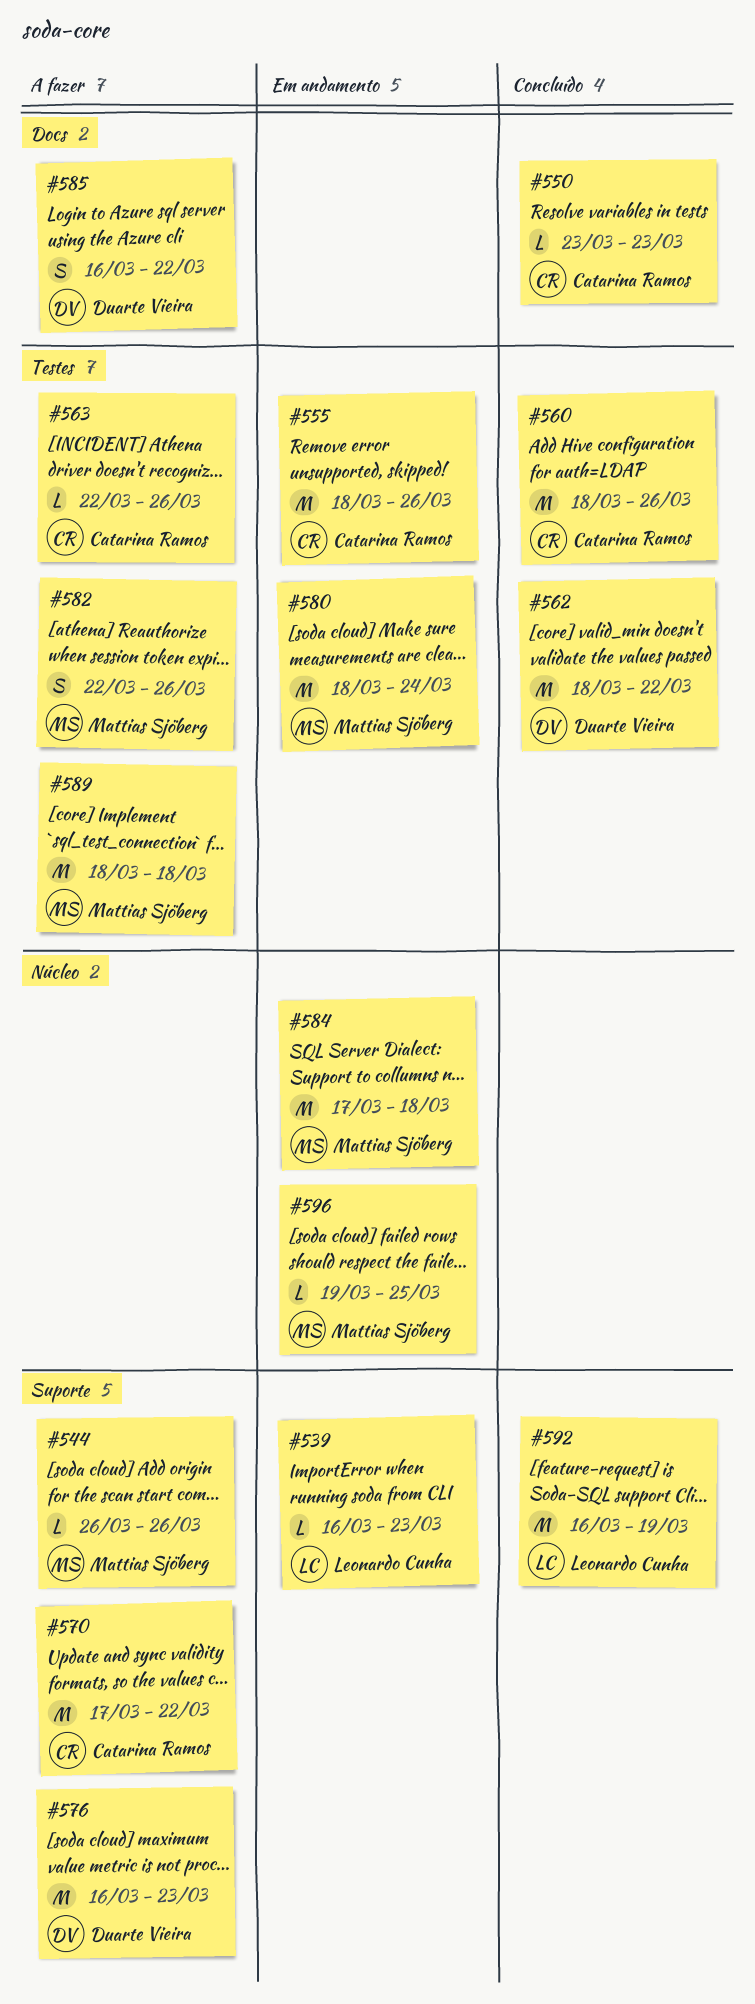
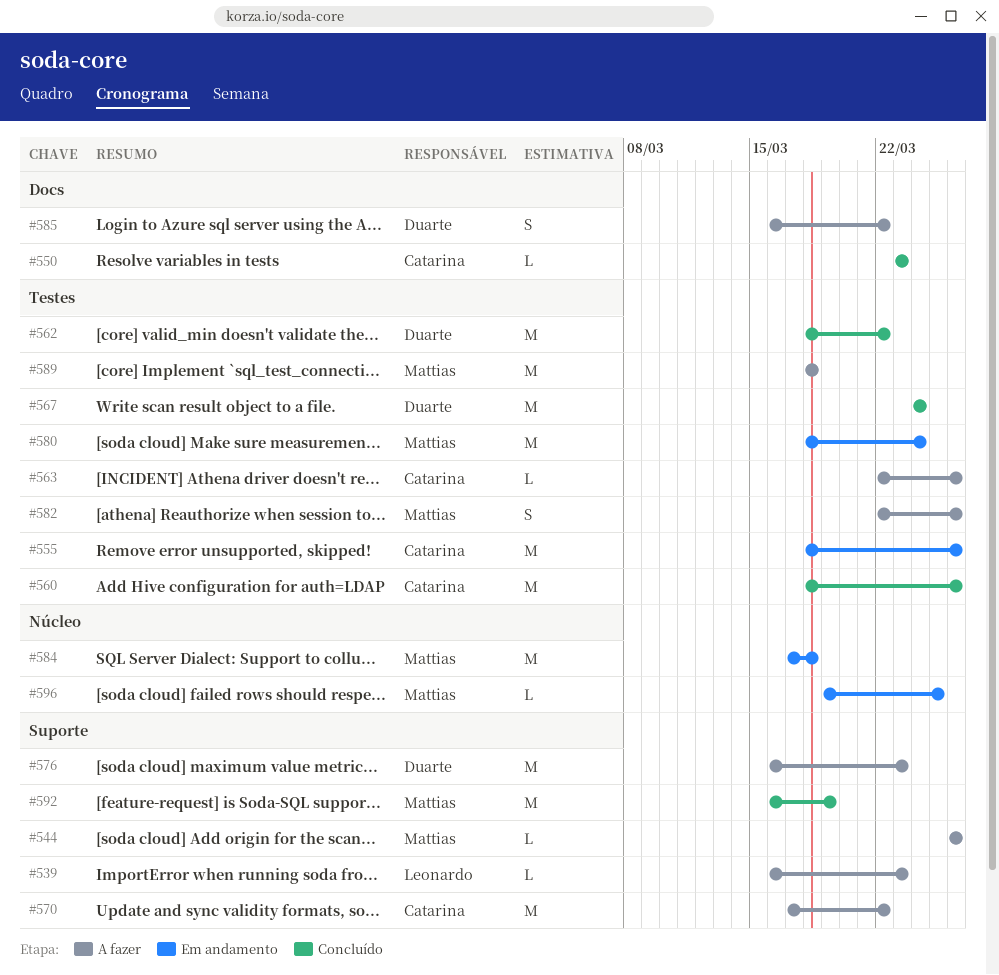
#539, status: Em andamento -> A fazer
#567: none -> present
#592, owner: Leonardo Cunha -> Mattias Sjöberg

